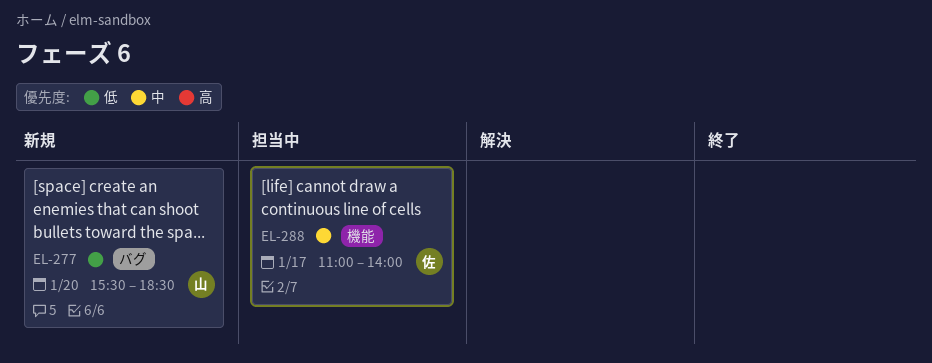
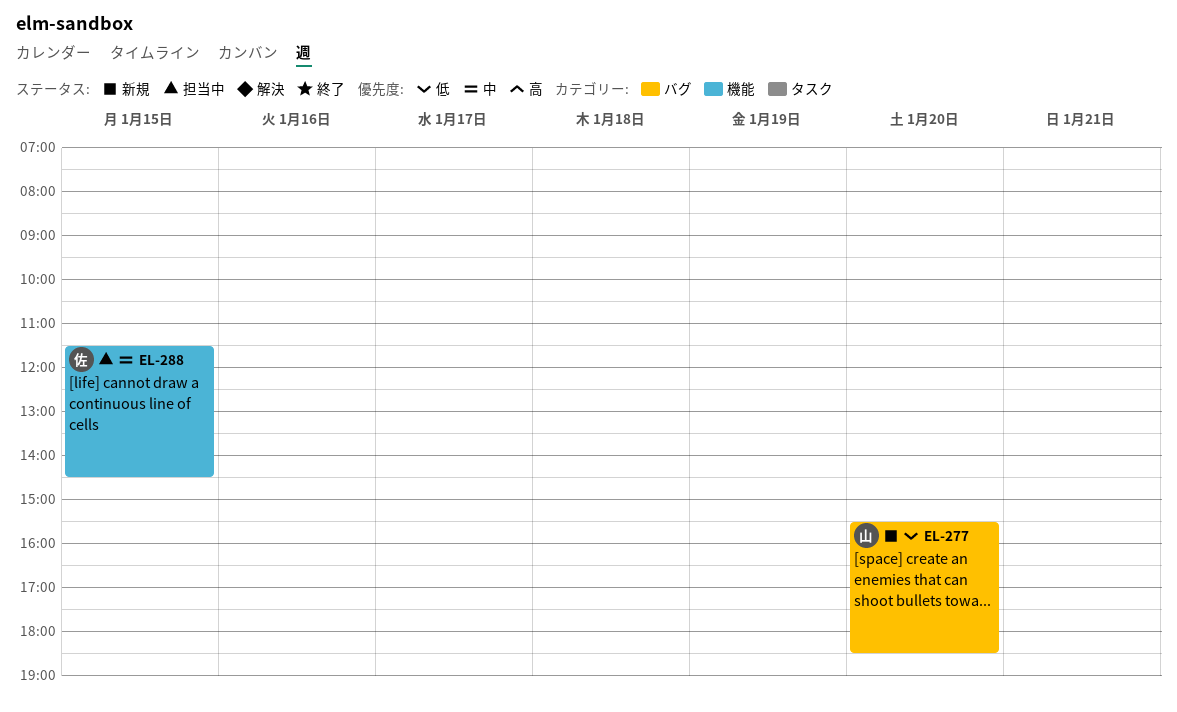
EL-288, day: Jan 17 -> Jan 15
EL-288, begins: 11:00 -> 11:30
EL-288, ends: 14:00 -> 14:30

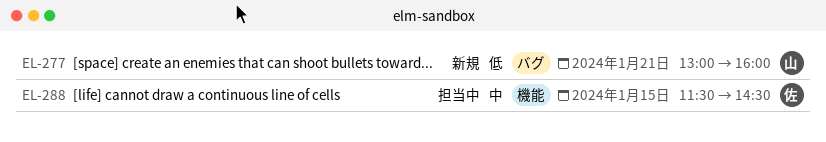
EL-277, day: Jan 20 -> Jan 21
EL-277, begins: 15:30 -> 13:00
EL-277, ends: 18:30 -> 16:00

